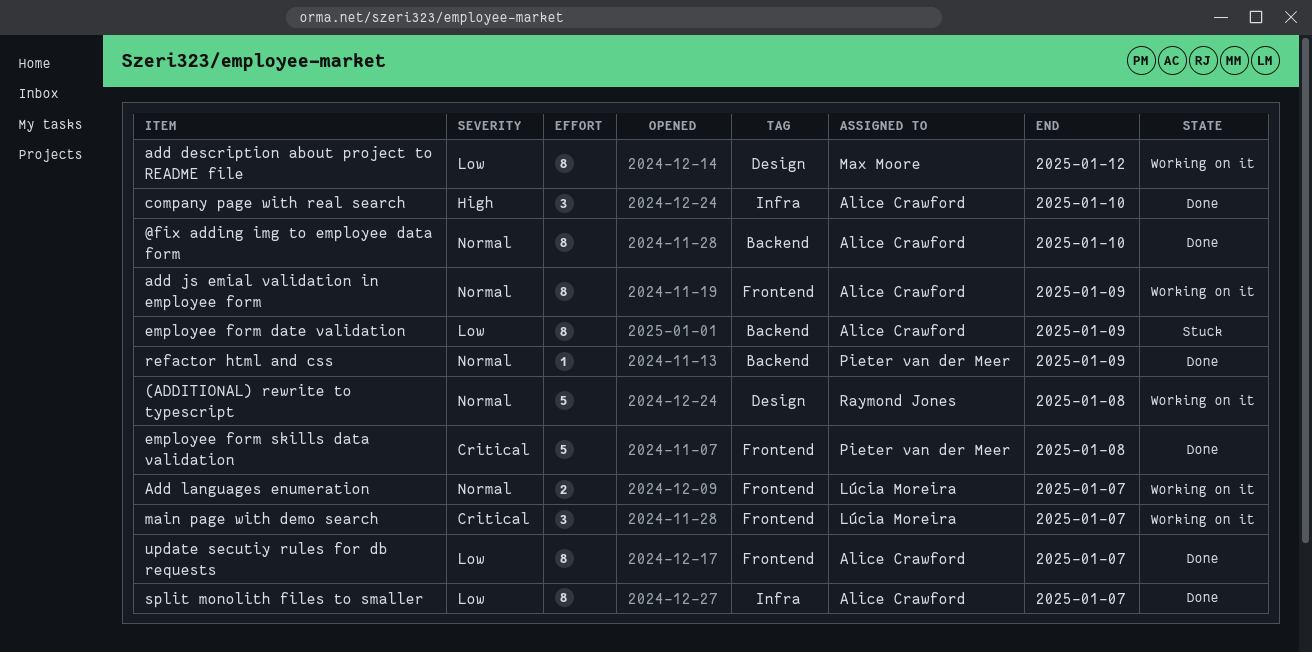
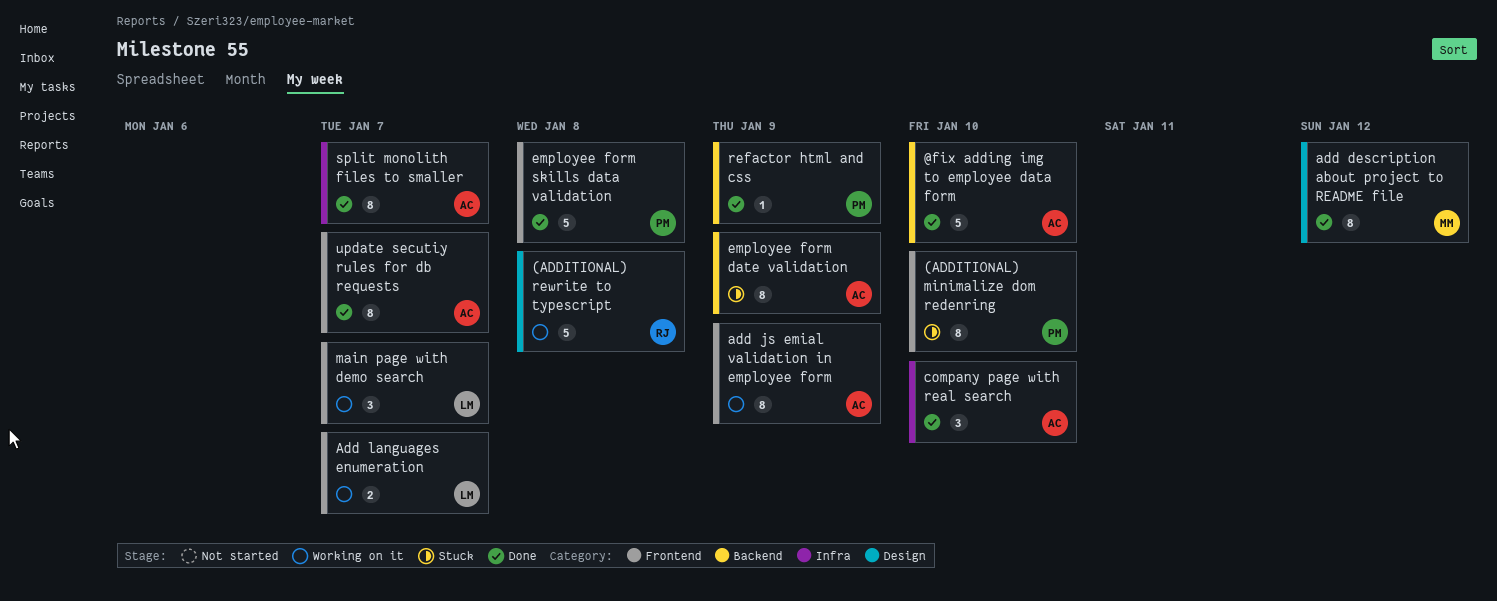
(ADDITIONAL) minimalize dom redenring: none -> present
@fix adding img to employee data form, estimate: 8 -> 5
add description about project to README file, status: Working on it -> Done

